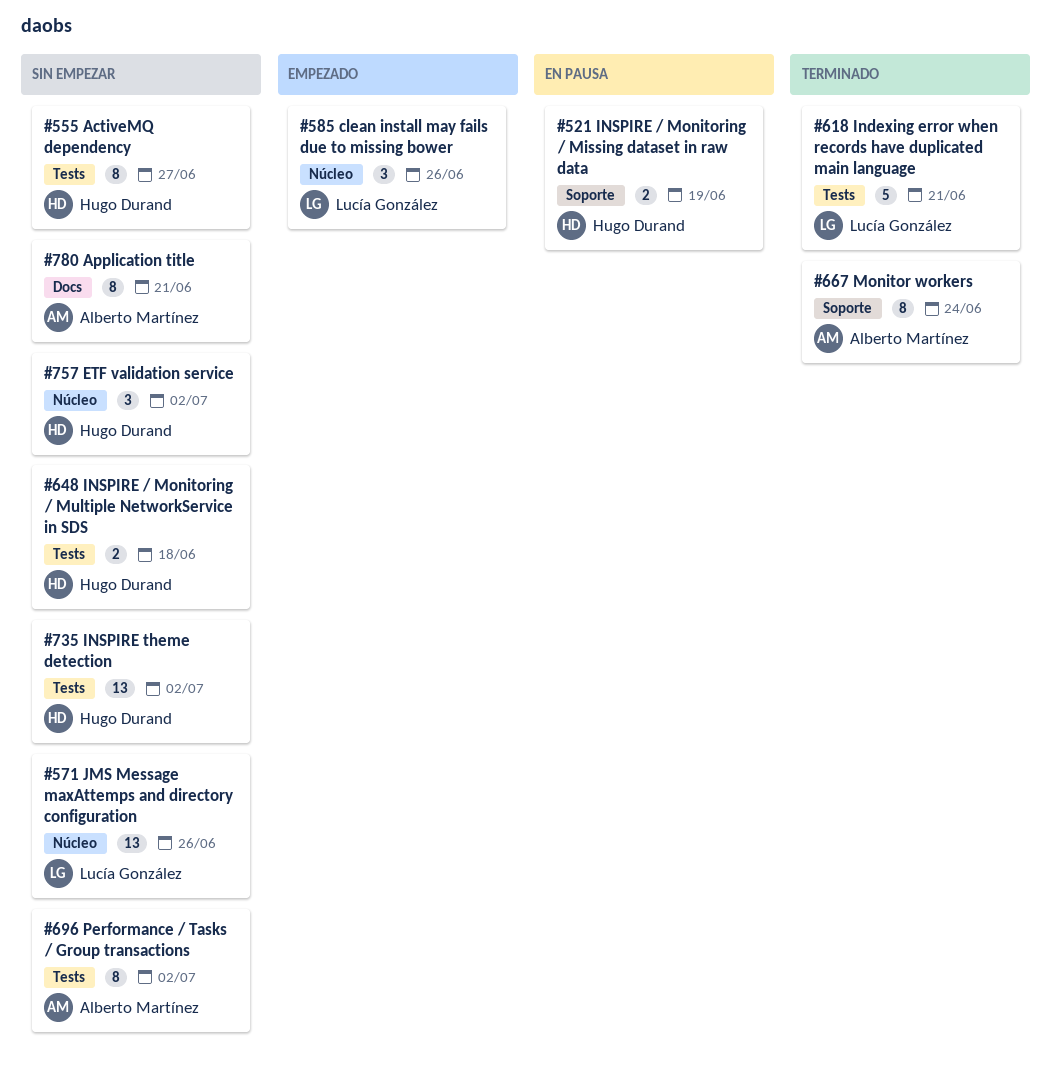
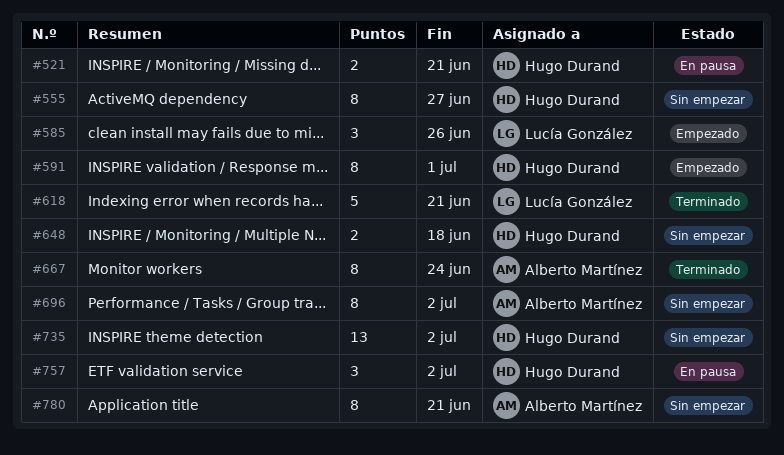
#521, due: Jun 19 -> Jun 21
#571: present -> none
#591: none -> present
#757, status: Sin empezar -> En pausa

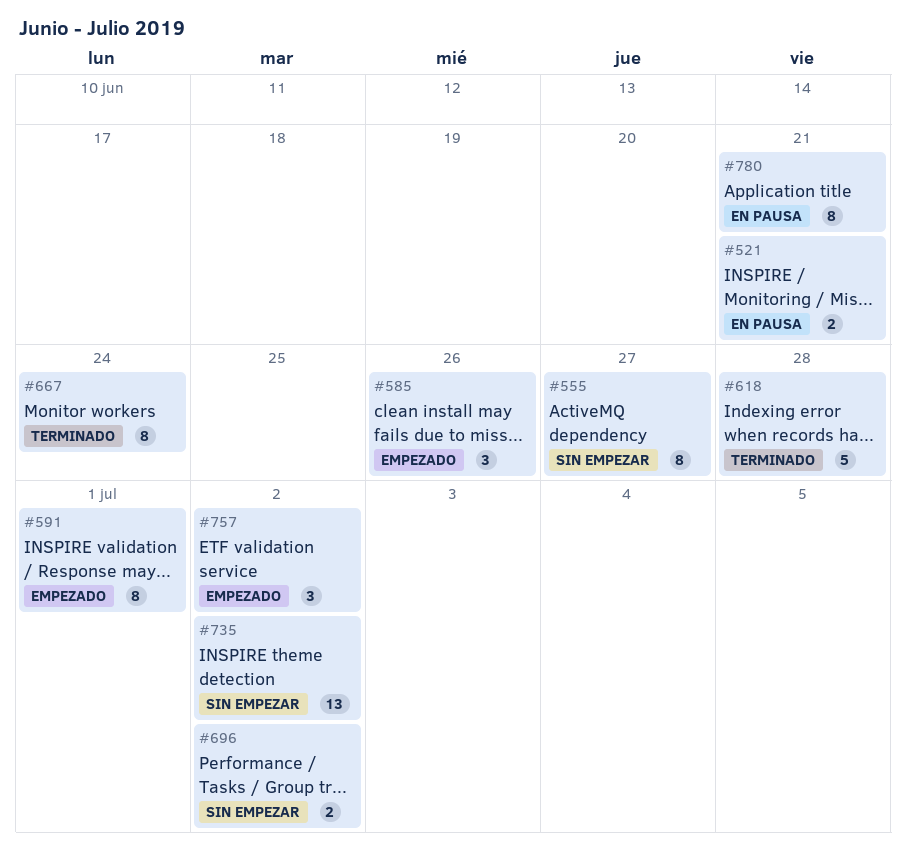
#618, due: Jun 21 -> Jun 28
#648: present -> none
#696, estimate: 8 -> 2
#757, status: En pausa -> Empezado
#780, status: Sin empezar -> En pausa

